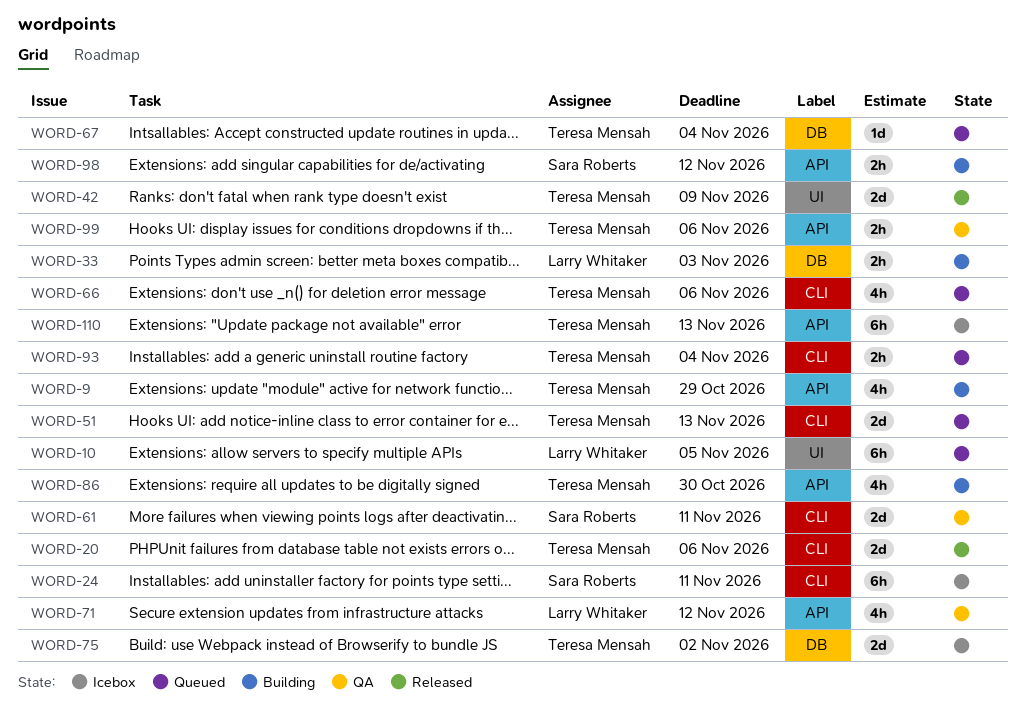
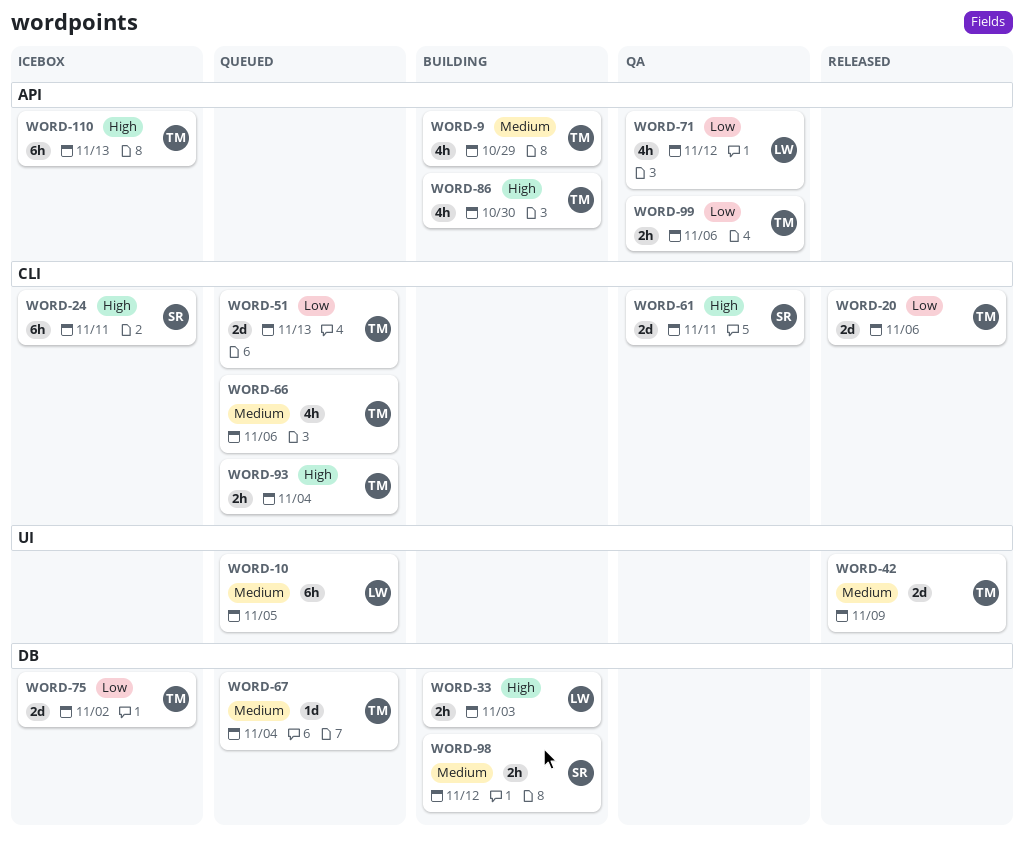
WORD-98, label: API -> DB

